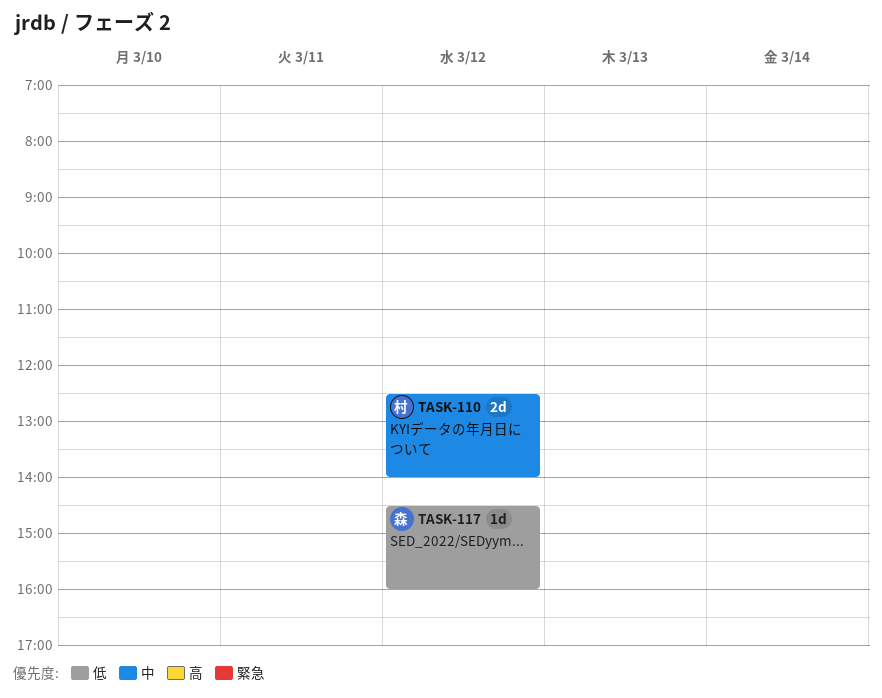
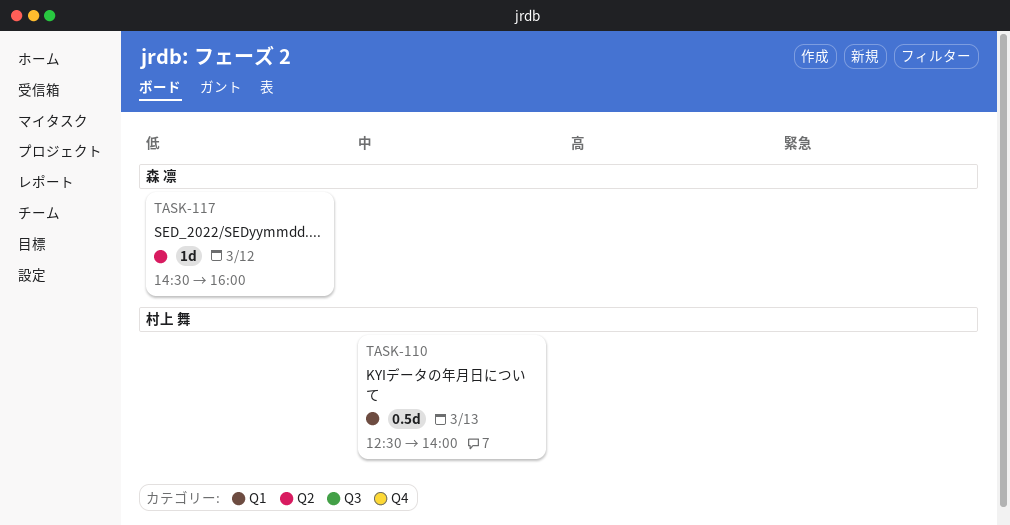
TASK-110, estimate: 2d -> 0.5d
TASK-110, day: Mar 12 -> Mar 13

